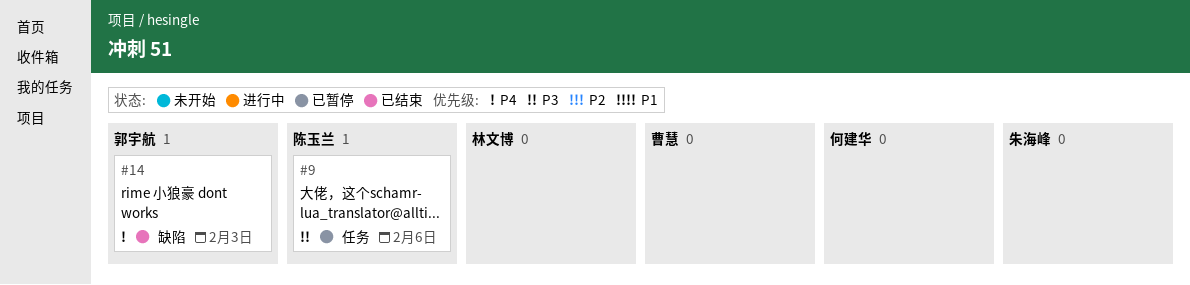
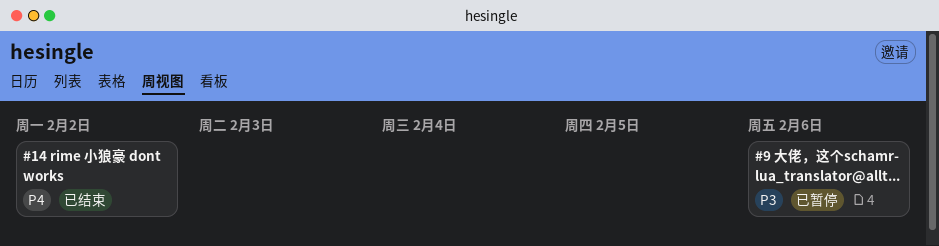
#14, due: Feb 3 -> Feb 2

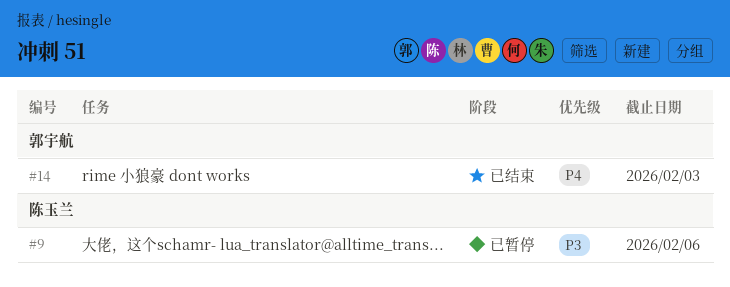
#14, due: Feb 2 -> Feb 3

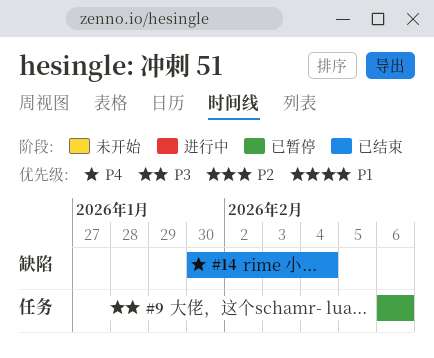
#14, due: Feb 3 -> Feb 4

